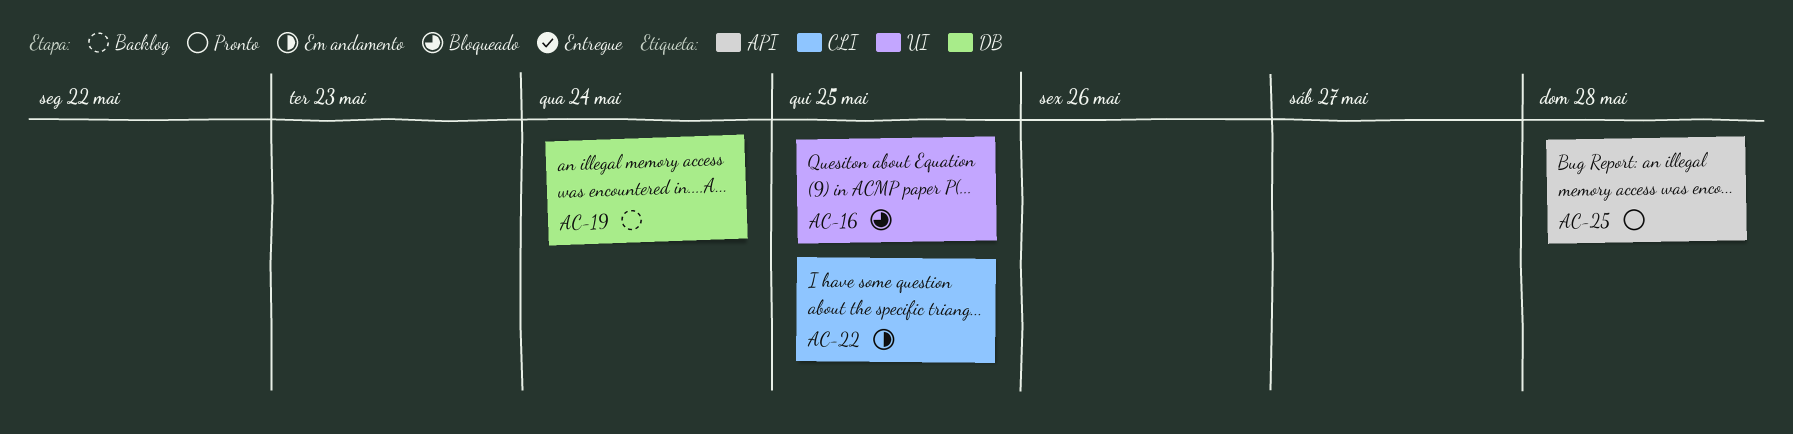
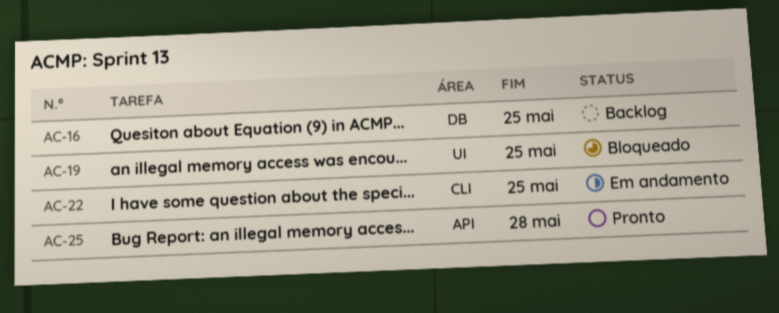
AC-16, status: Bloqueado -> Backlog
AC-16, label: UI -> DB
AC-19, status: Backlog -> Bloqueado
AC-19, label: DB -> UI
AC-19, due: May 24 -> May 25

